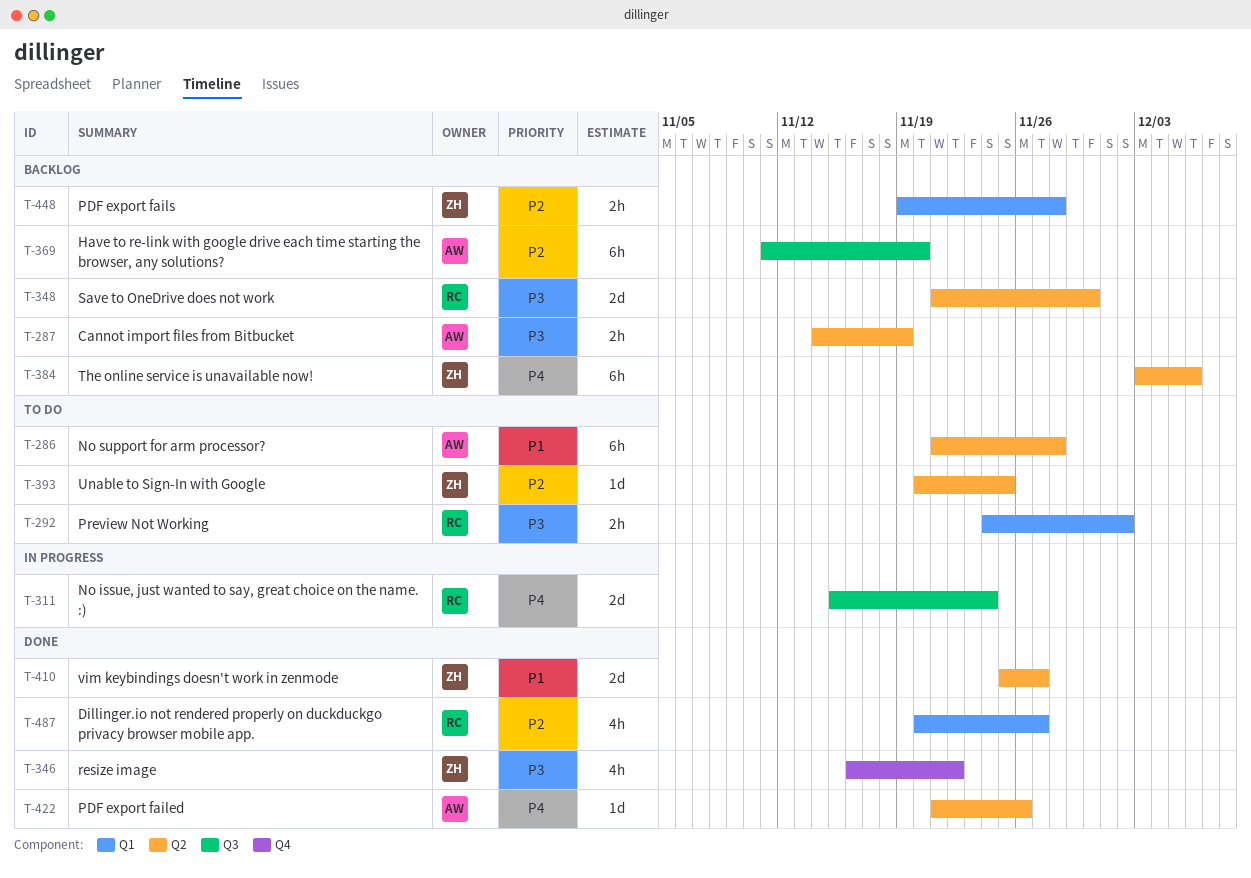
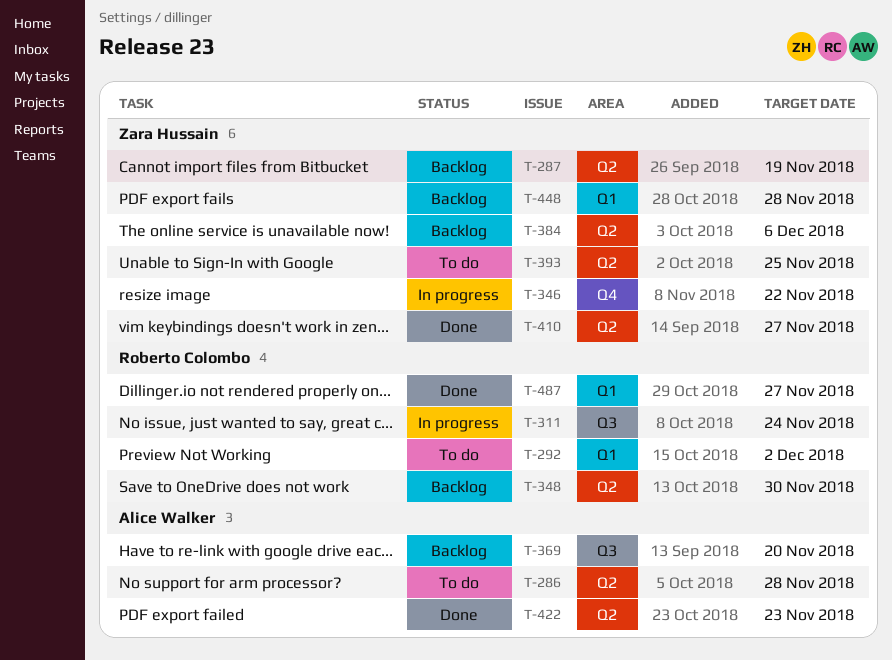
T-287, owner: Alice Walker -> Zara Hussain
T-346, status: Done -> In progress
T-422, due: Nov 26 -> Nov 23

